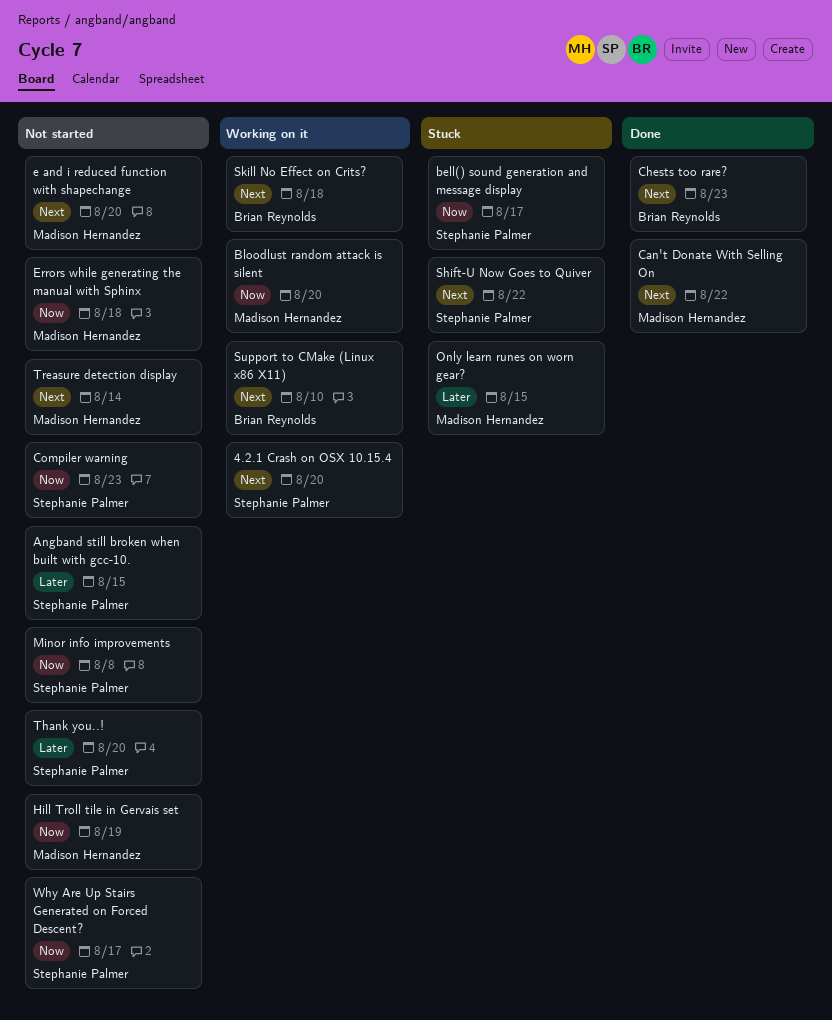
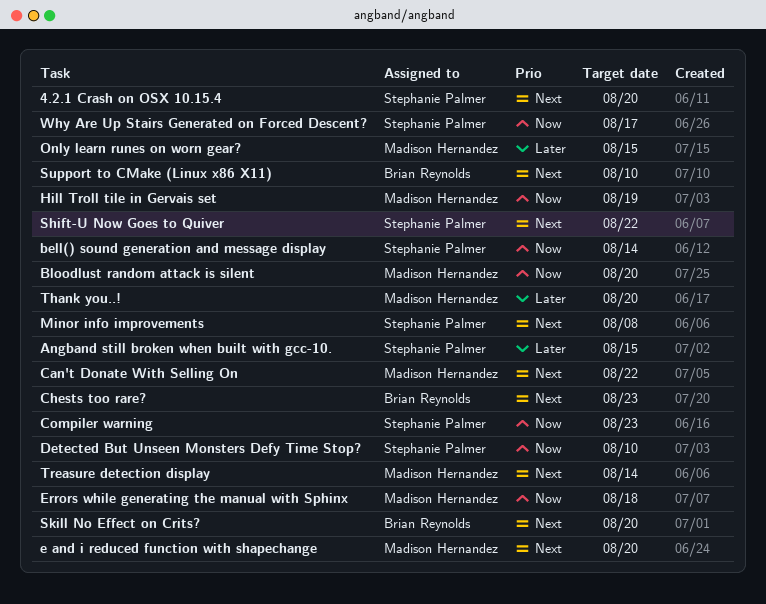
bell() sound generation and message display, due: Aug 17 -> Aug 14
Detected But Unseen Monsters Defy Time Stop?: none -> present
Minor info improvements, priority: Now -> Next
Skill No Effect on Crits?, due: Aug 18 -> Aug 20
Thank you..!, owner: Stephanie Palmer -> Madison Hernandez

